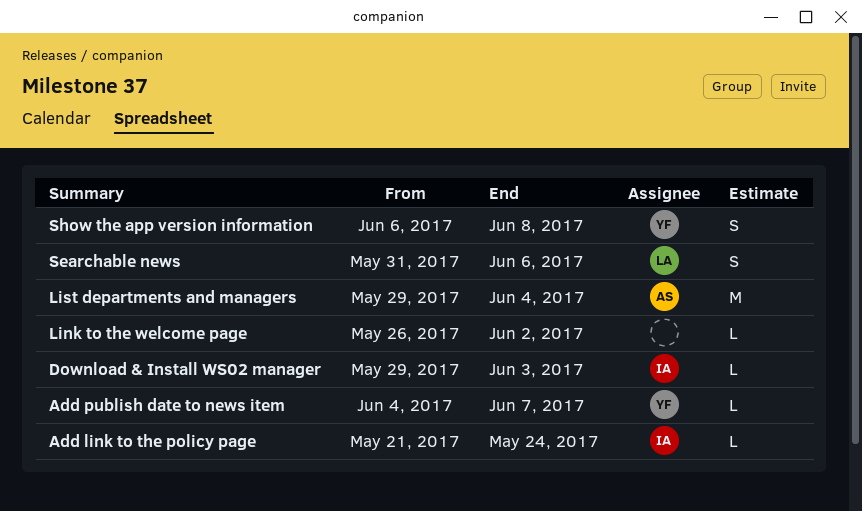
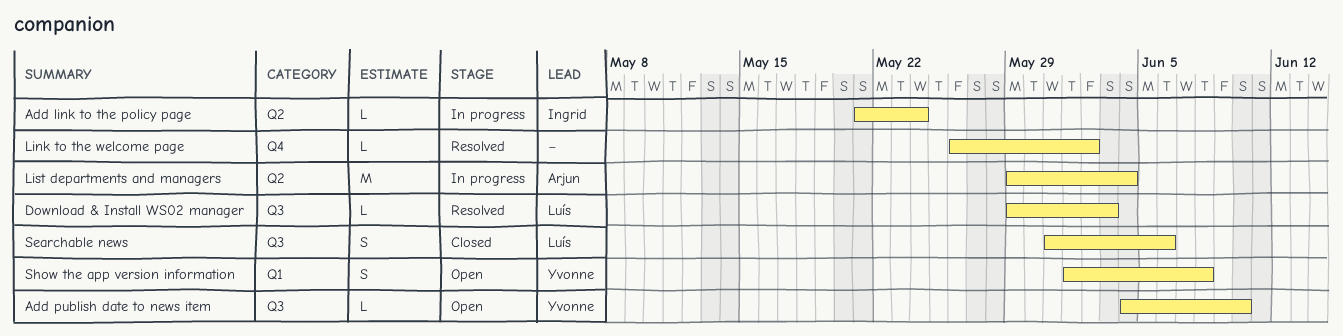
Add publish date to news item, due: Jun 7 -> Jun 10
Download & Install WS02 manager, owner: Ingrid -> Luís
Show the app version information, start: Jun 6 -> Jun 1

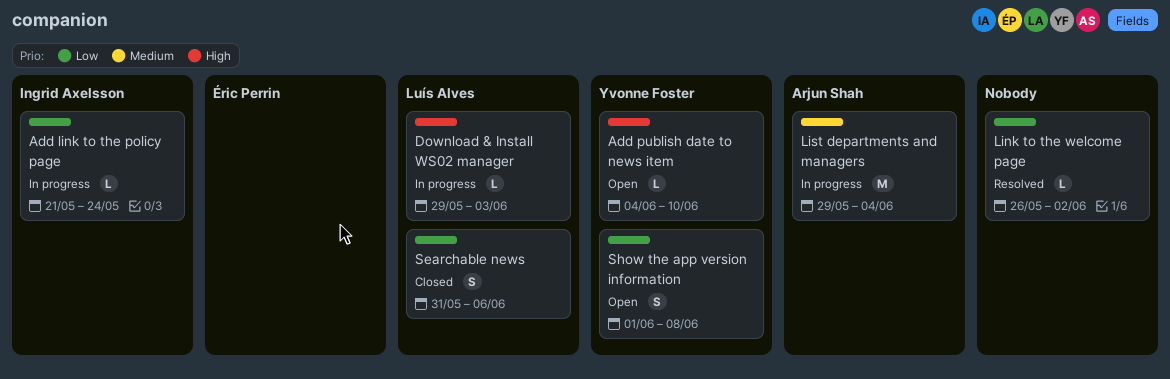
Download & Install WS02 manager, status: Resolved -> In progress

